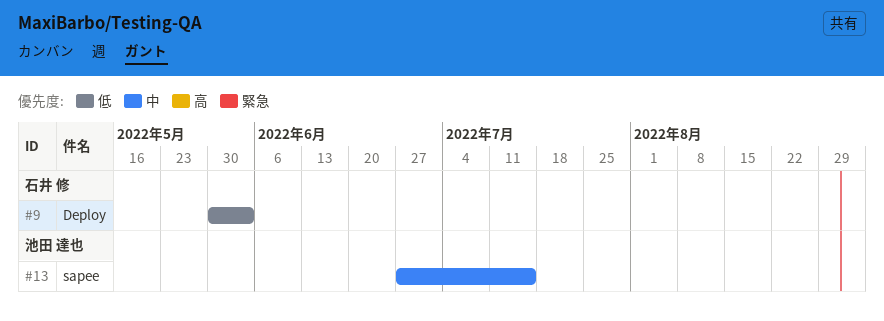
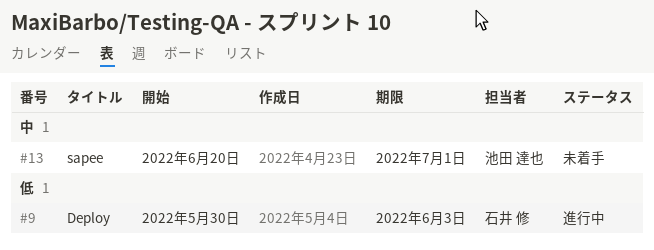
#13, start: Jun 27 -> Jun 20
#13, due: Jul 15 -> Jul 1

